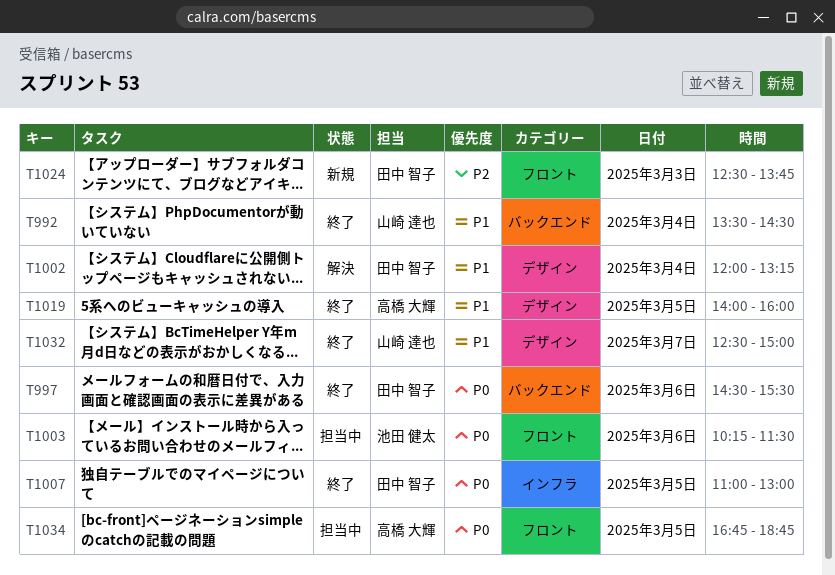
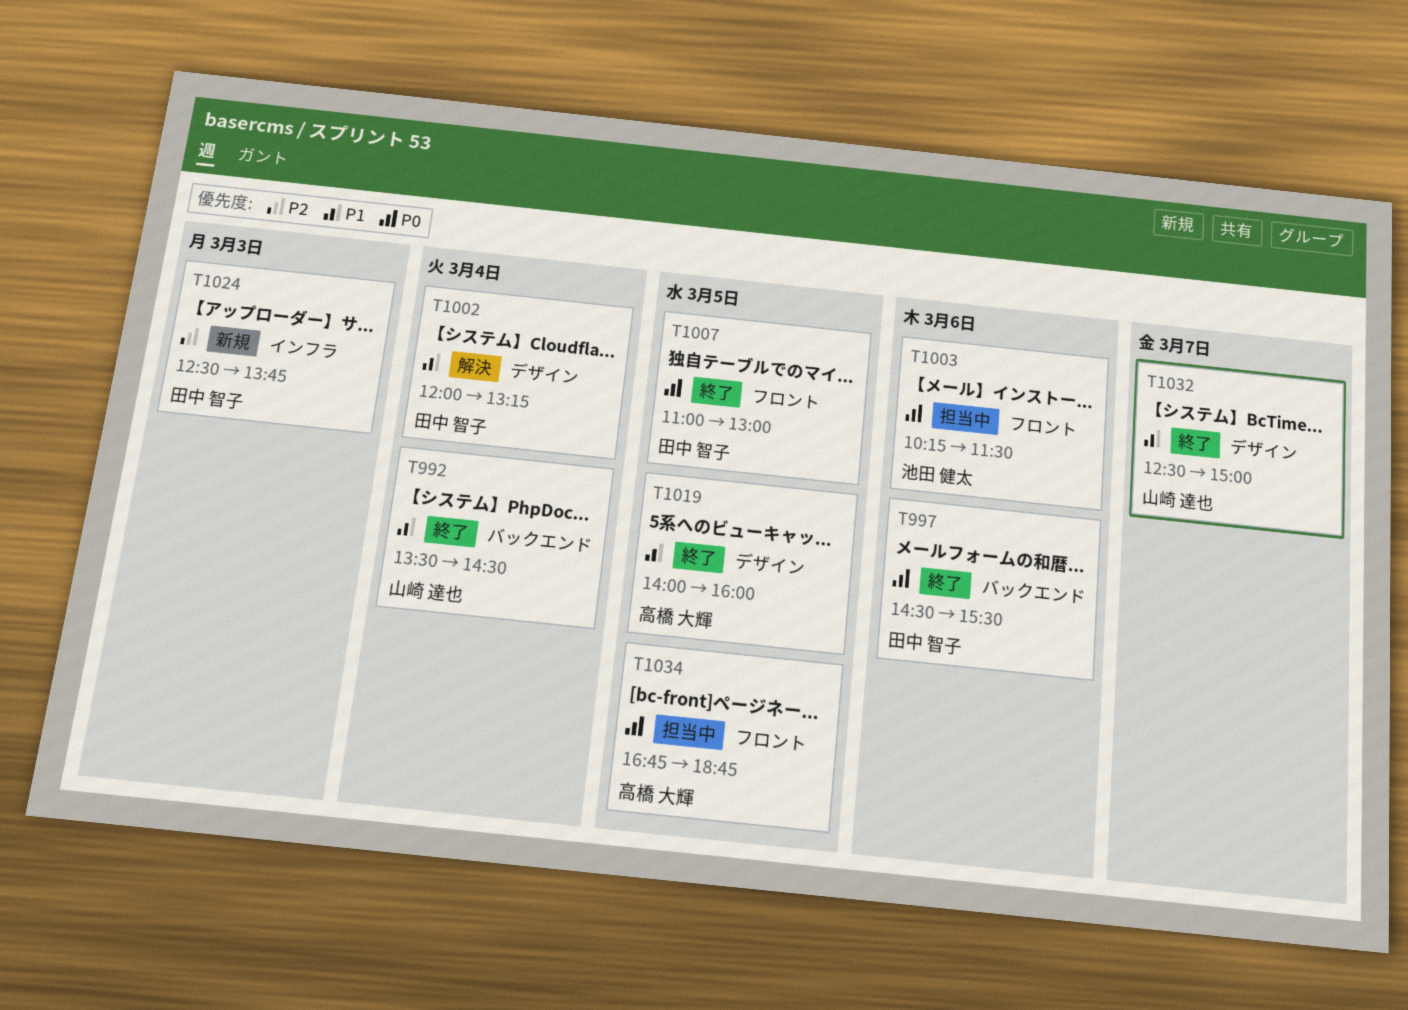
T1007, label: インフラ -> フロント
T1024, label: フロント -> インフラ

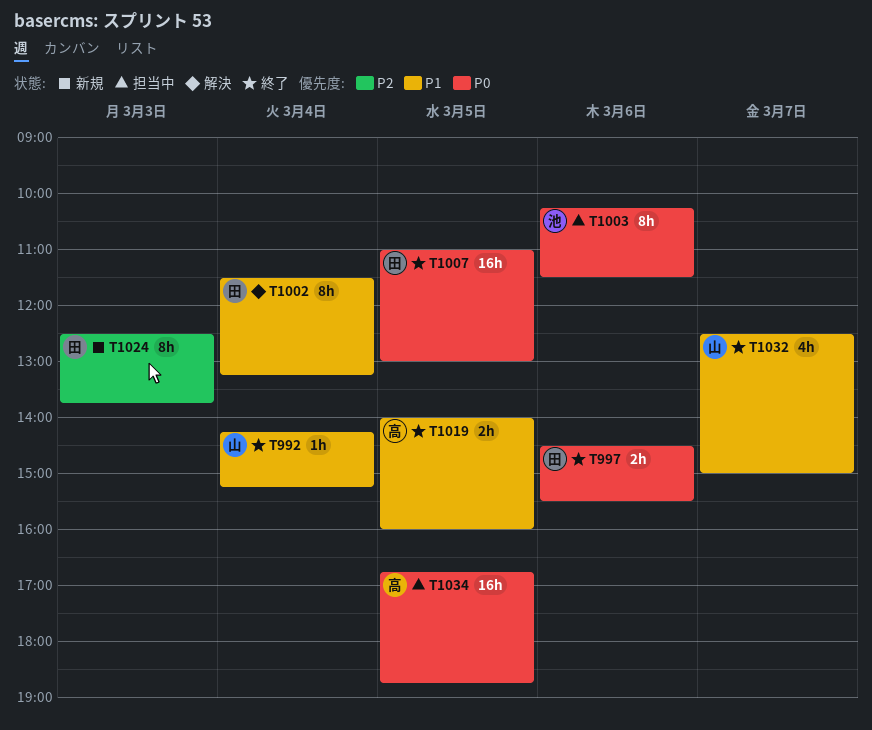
T992, begins: 13:30 -> 14:15
T992, ends: 14:30 -> 15:15
T1002, begins: 12:00 -> 11:30

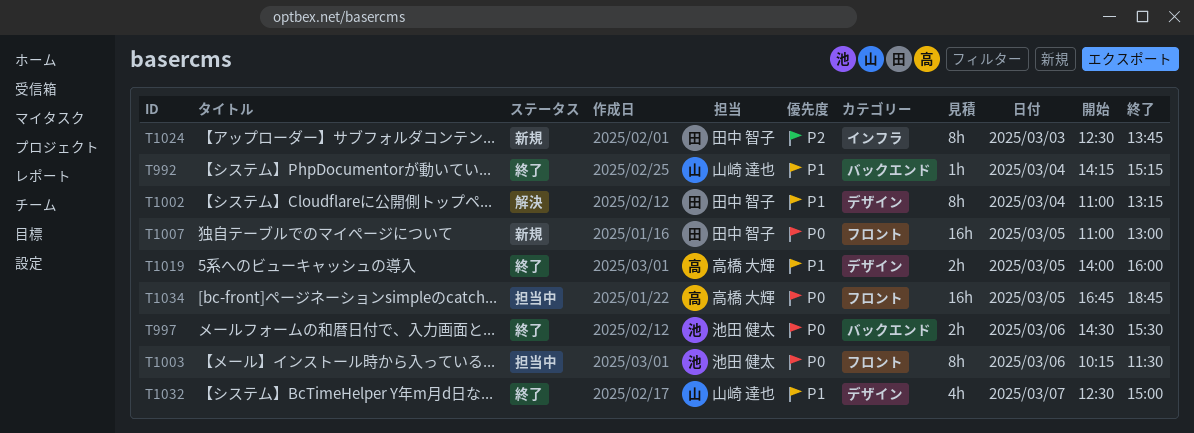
T997, owner: 田中 智子 -> 池田 健太
T1002, begins: 11:30 -> 11:00
T1007, status: 終了 -> 新規

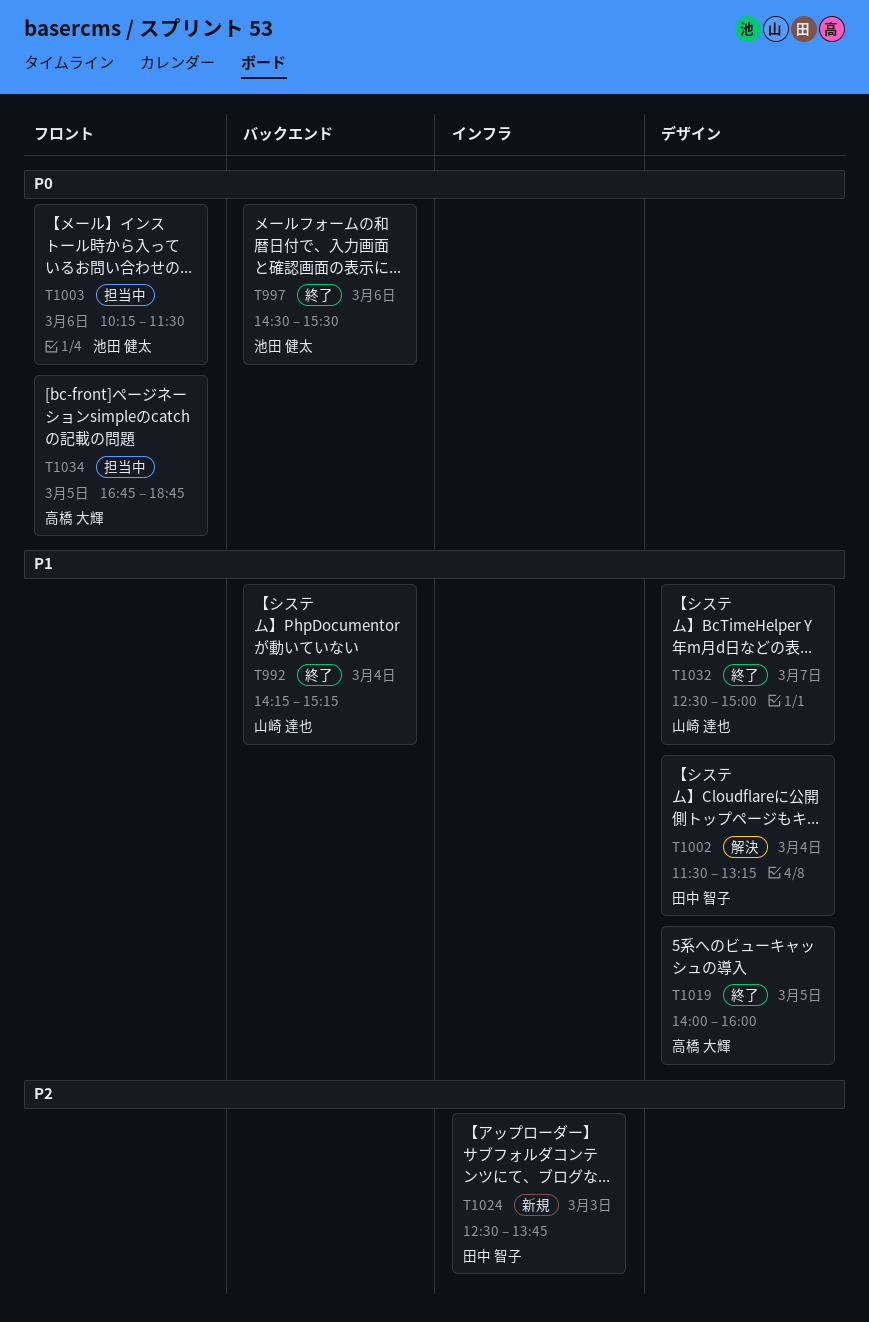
T1002, begins: 11:00 -> 11:30
T1007: present -> none

